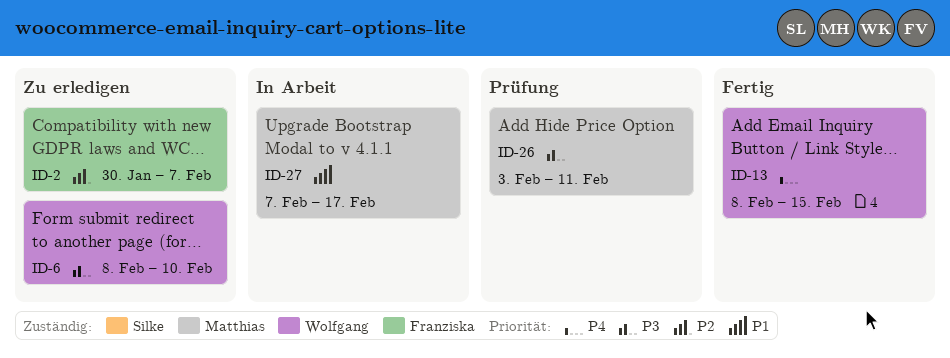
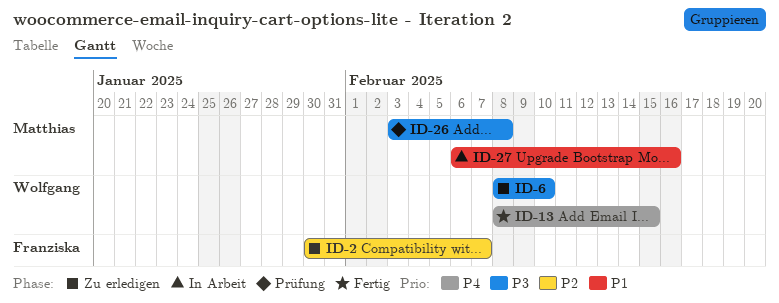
ID-26, due: Feb 11 -> Feb 8
ID-27, start: Feb 7 -> Feb 6
ID-27, due: Feb 17 -> Feb 16

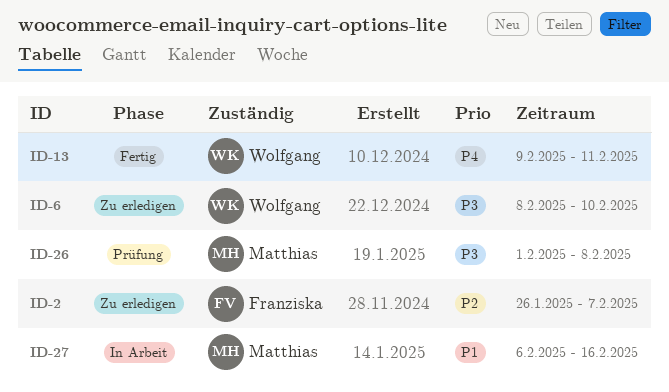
ID-2, start: Jan 30 -> Jan 26
ID-13, start: Feb 8 -> Feb 9
ID-13, due: Feb 15 -> Feb 11
ID-26, start: Feb 3 -> Feb 1

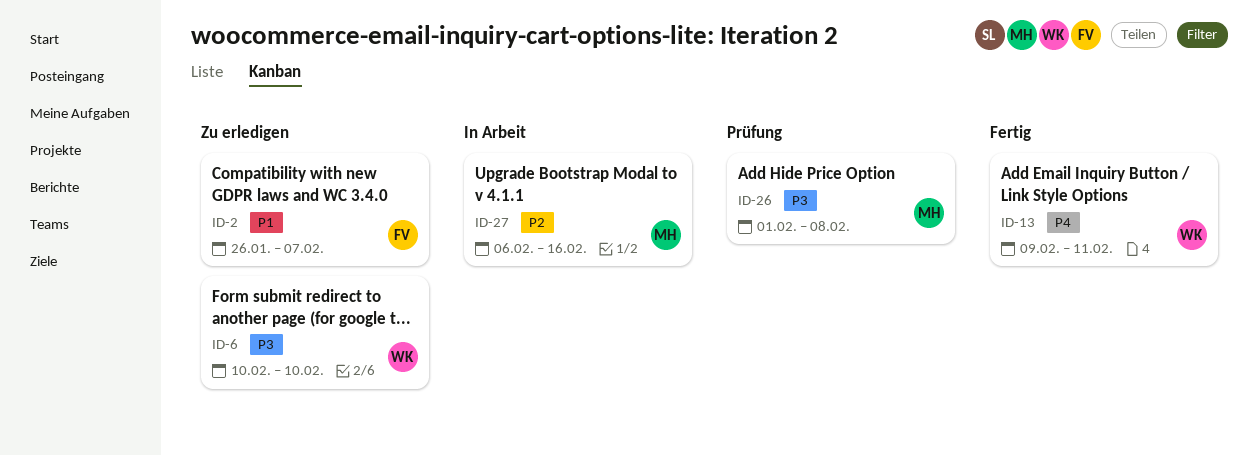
ID-2, priority: P2 -> P1
ID-6, start: Feb 8 -> Feb 10
ID-27, priority: P1 -> P2

